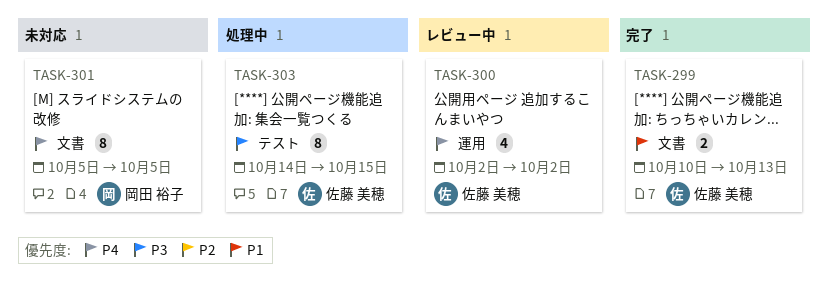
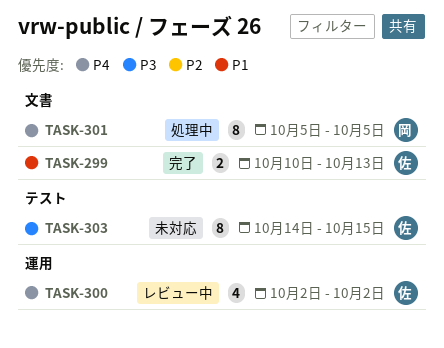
TASK-301, status: 未対応 -> 処理中
TASK-303, status: 処理中 -> 未対応

